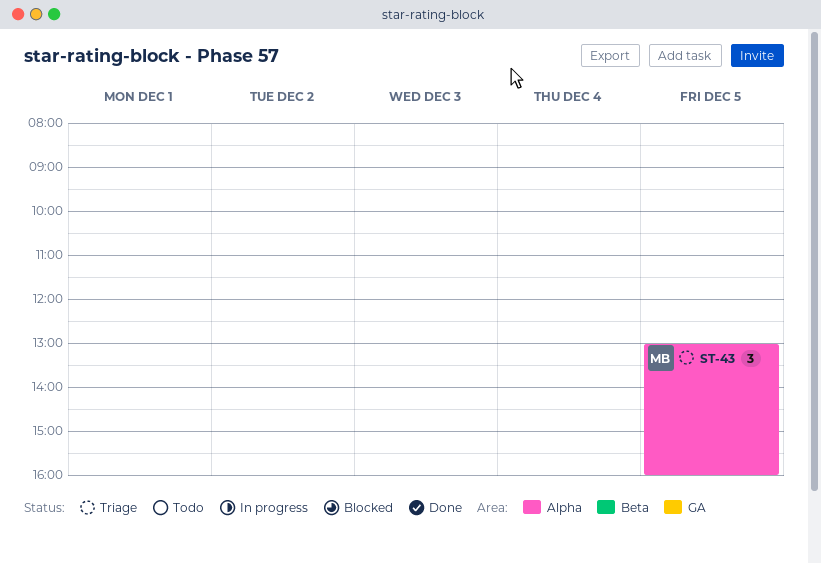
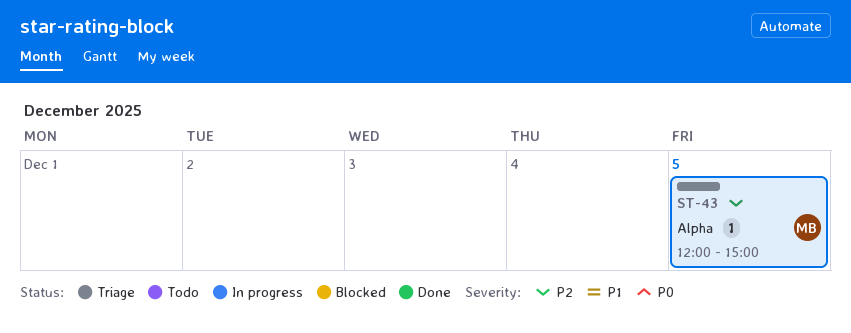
ST-43, estimate: 3 -> 1
ST-43, begins: 13:00 -> 12:00
ST-43, ends: 16:00 -> 15:00

